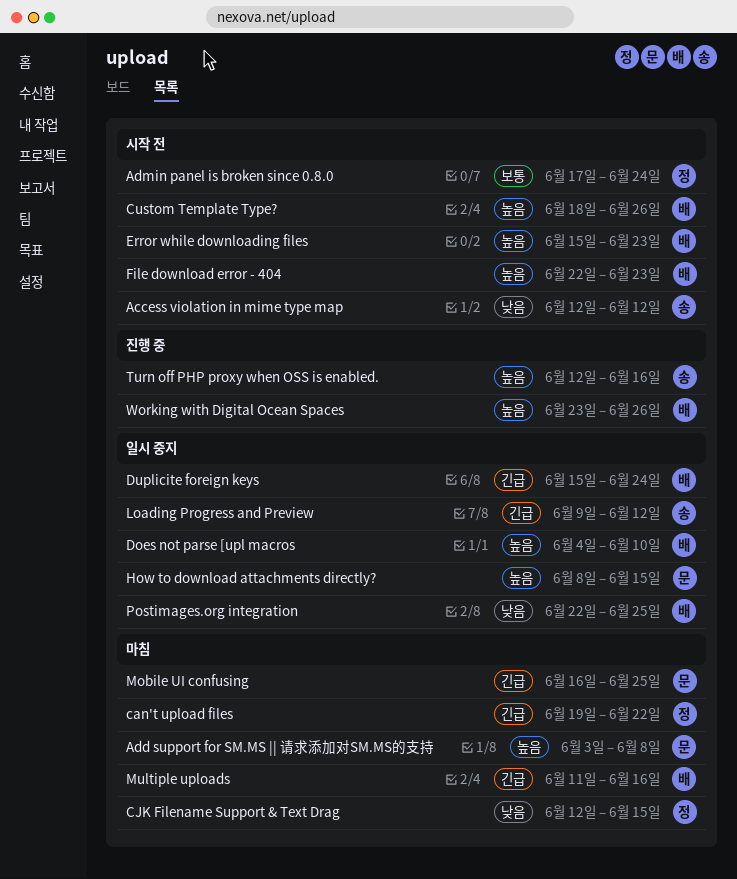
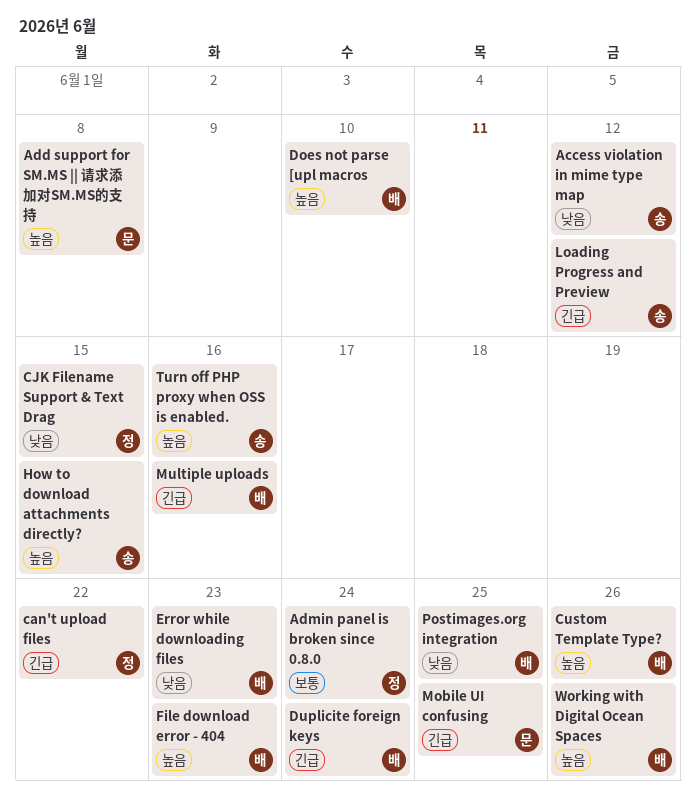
Error while downloading files, priority: 높음 -> 낮음
How to download attachments directly?, owner: 문 -> 송

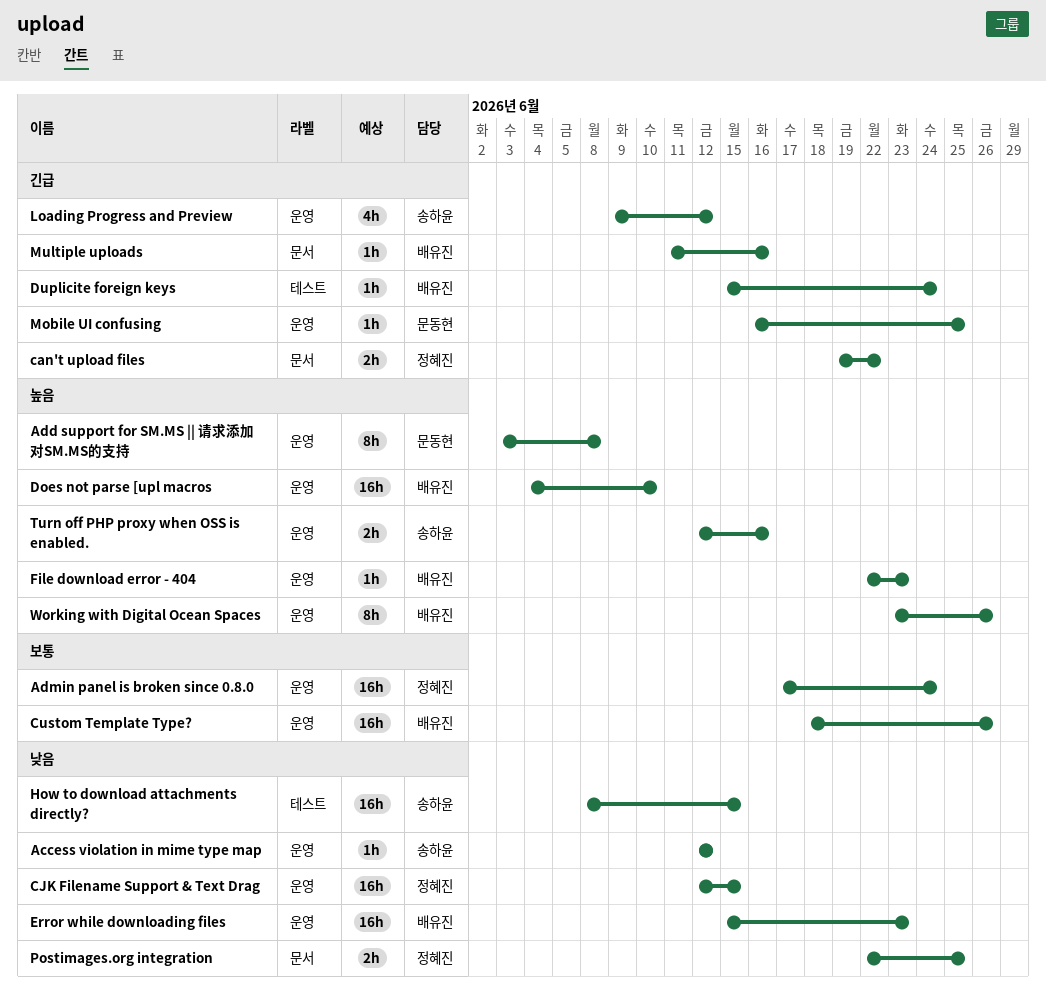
Custom Template Type?, priority: 높음 -> 보통
How to download attachments directly?, priority: 높음 -> 낮음
Postimages.org integration, owner: 배유진 -> 정혜진

